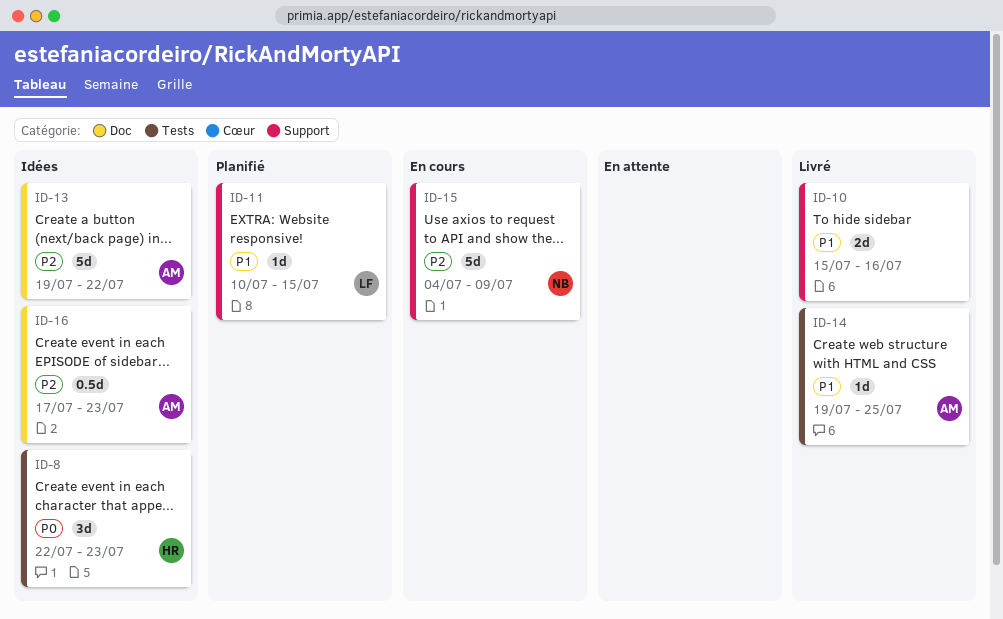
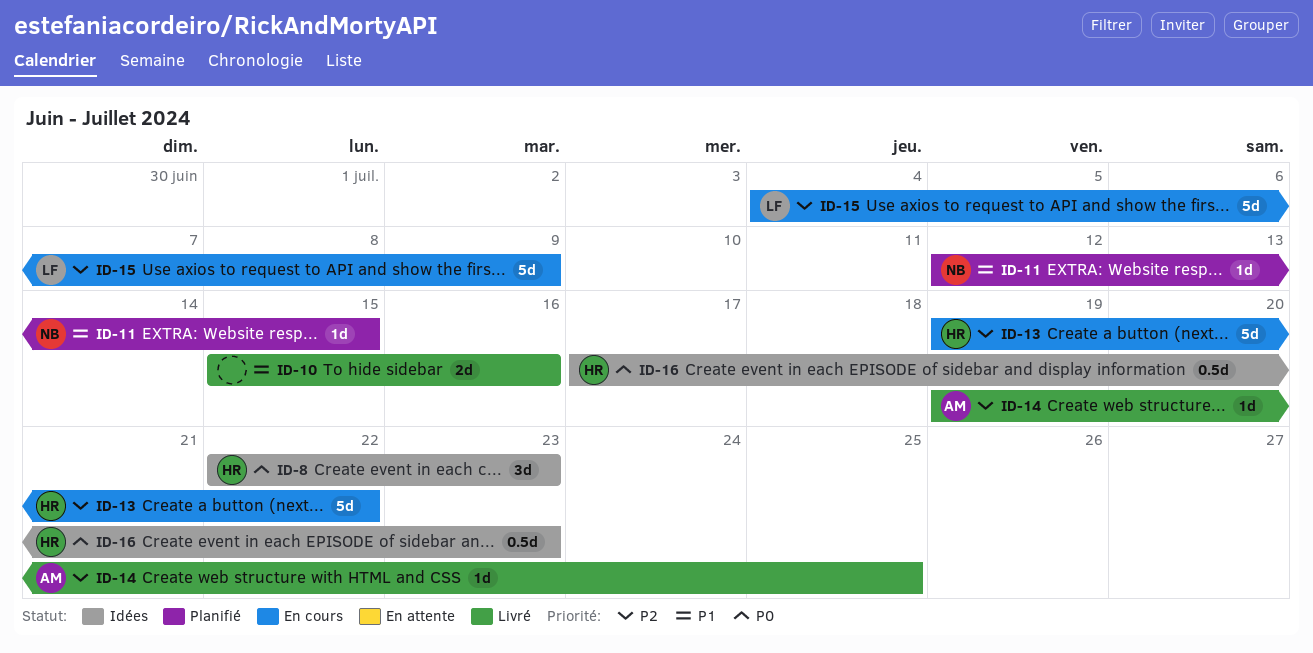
ID-11, owner: LF -> NB
ID-11, start: Jul 10 -> Jul 12
ID-13, status: Idées -> En cours
ID-13, owner: AM -> HR
ID-14, priority: P1 -> P2
ID-15, owner: NB -> LF
ID-16, owner: AM -> HR
ID-16, priority: P2 -> P0

